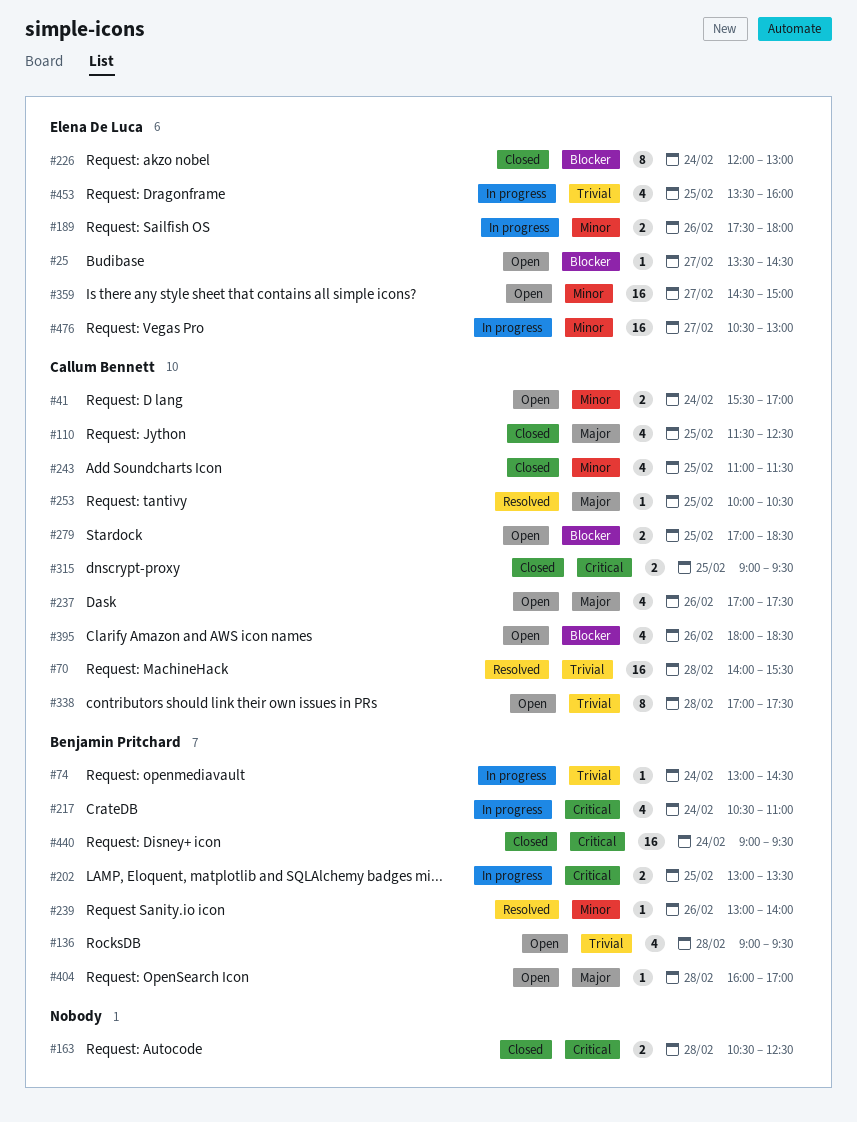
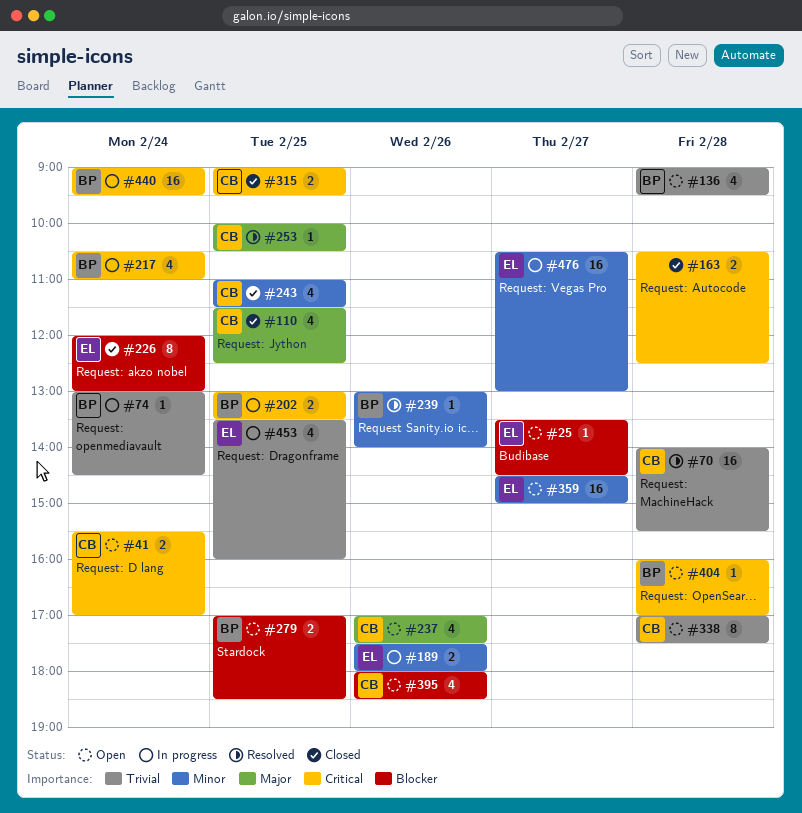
#41, priority: Minor -> Critical
#279, owner: Callum Bennett -> Benjamin Pritchard
#404, priority: Major -> Critical
#440, status: Closed -> In progress

